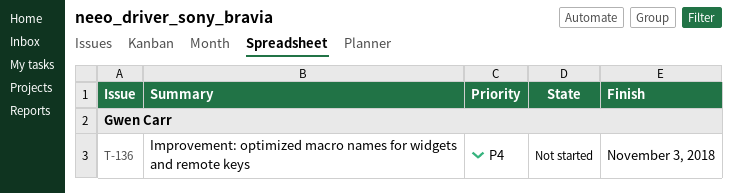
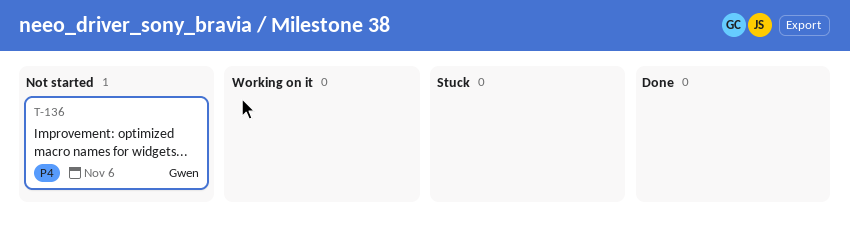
T-136, due: Nov 3 -> Nov 6

